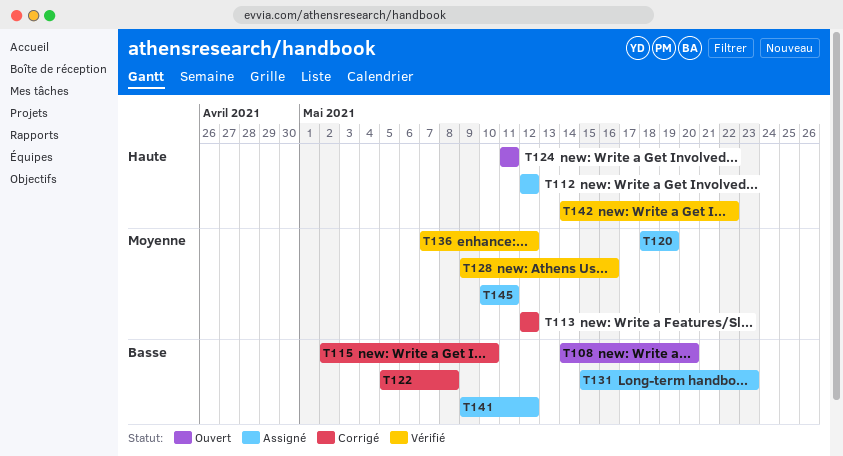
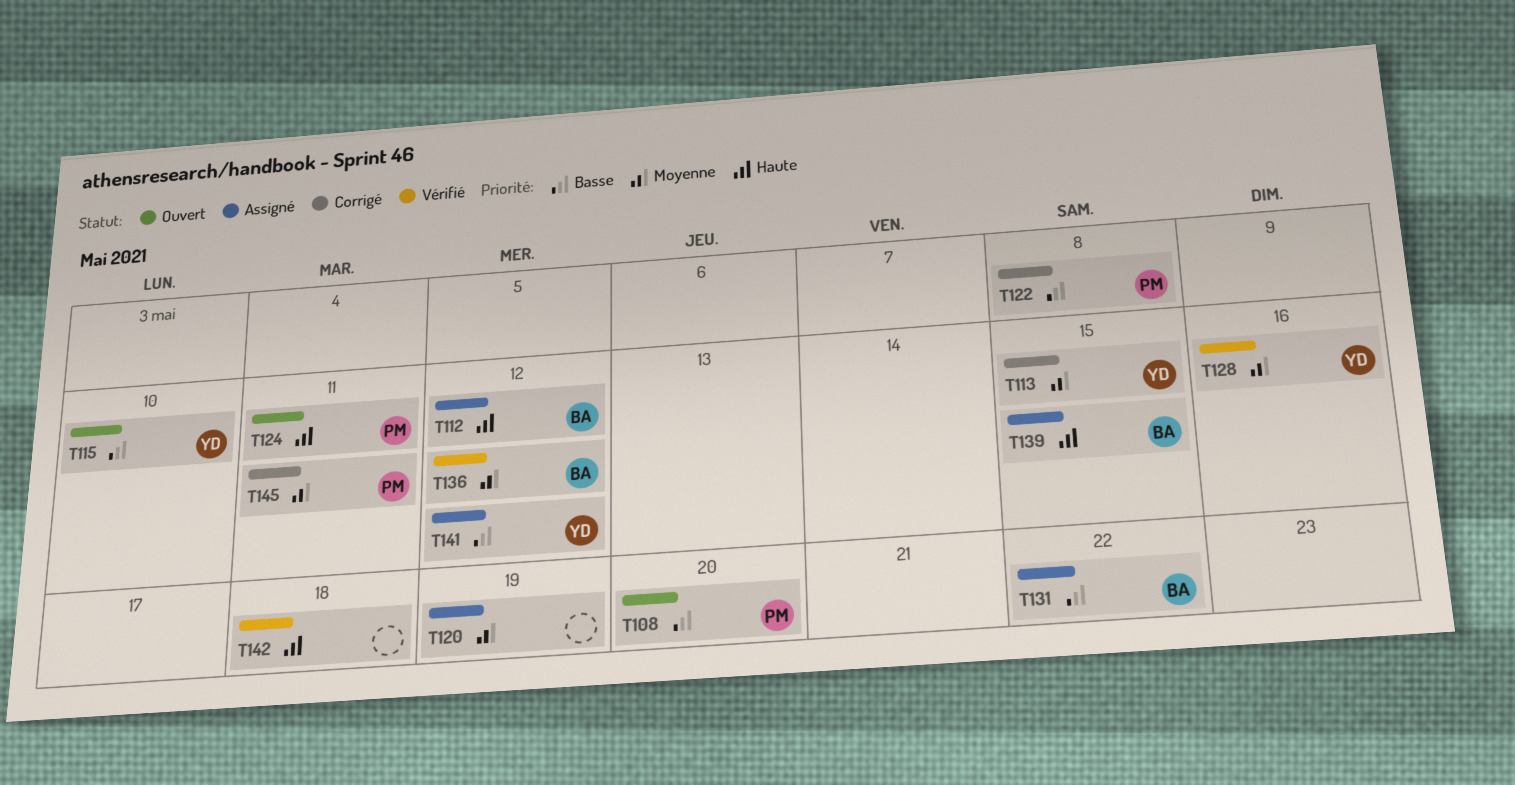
T113, due: May 12 -> May 15
T115, status: Corrigé -> Ouvert
T131, due: May 23 -> May 22
T139: none -> present
T142, due: May 22 -> May 18
T145, status: Assigné -> Corrigé

